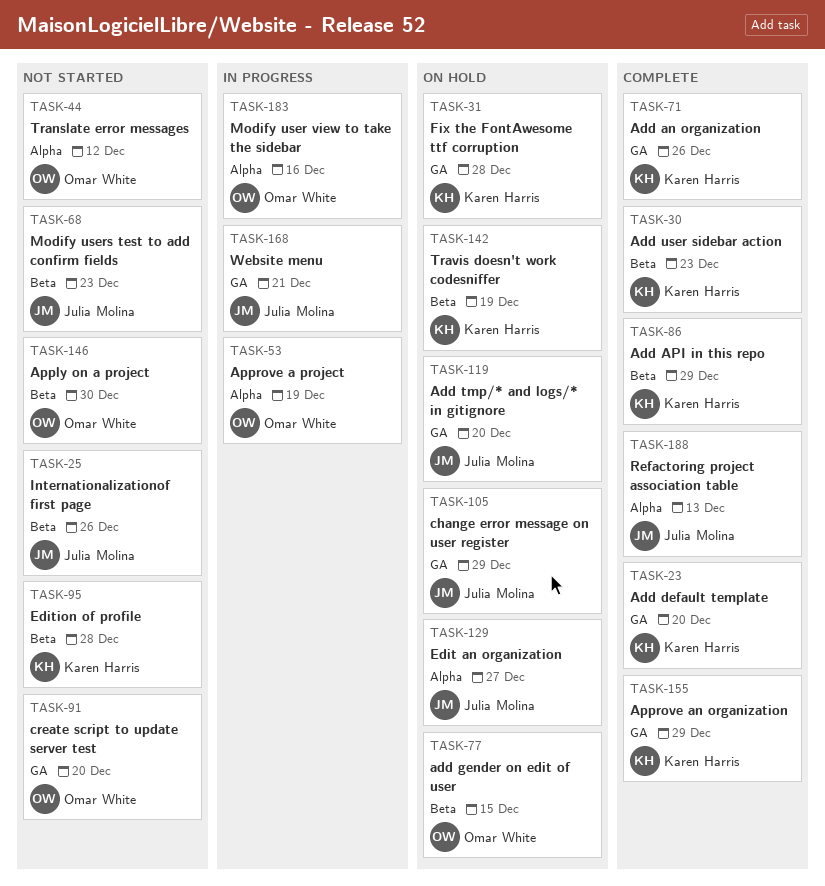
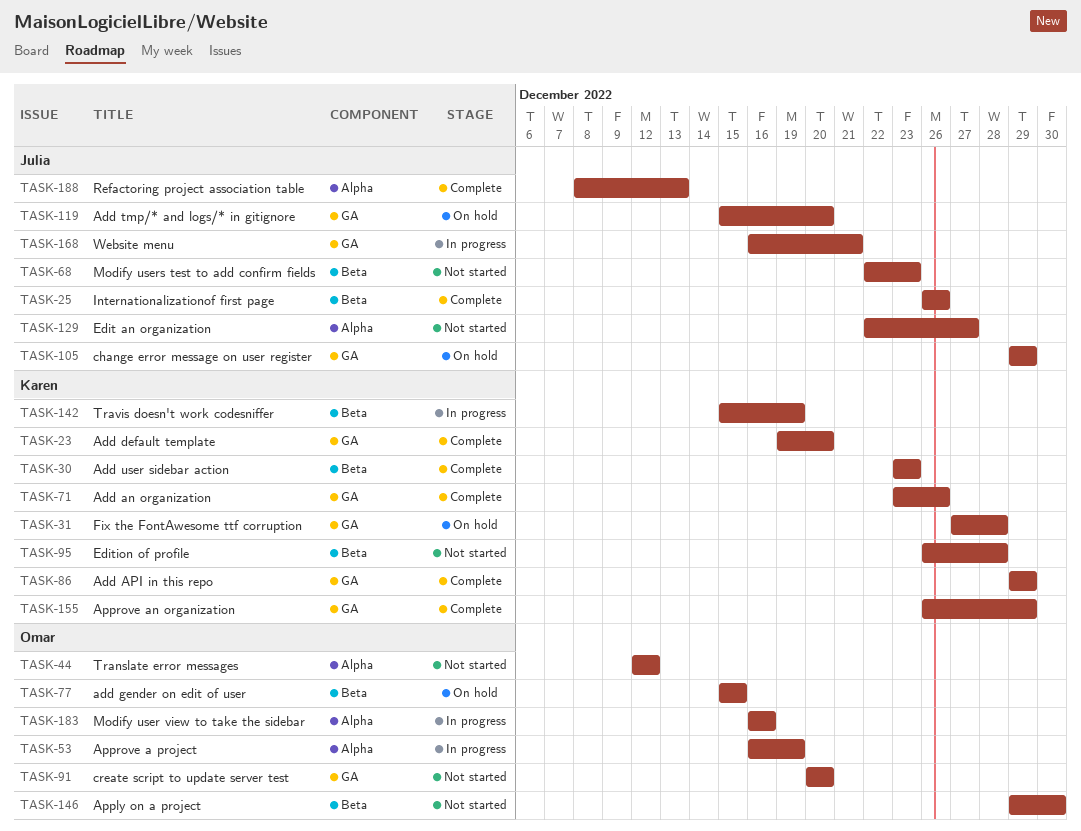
TASK-25, status: Not started -> Complete
TASK-86, label: Beta -> GA
TASK-129, status: On hold -> Not started
TASK-142, status: On hold -> In progress

